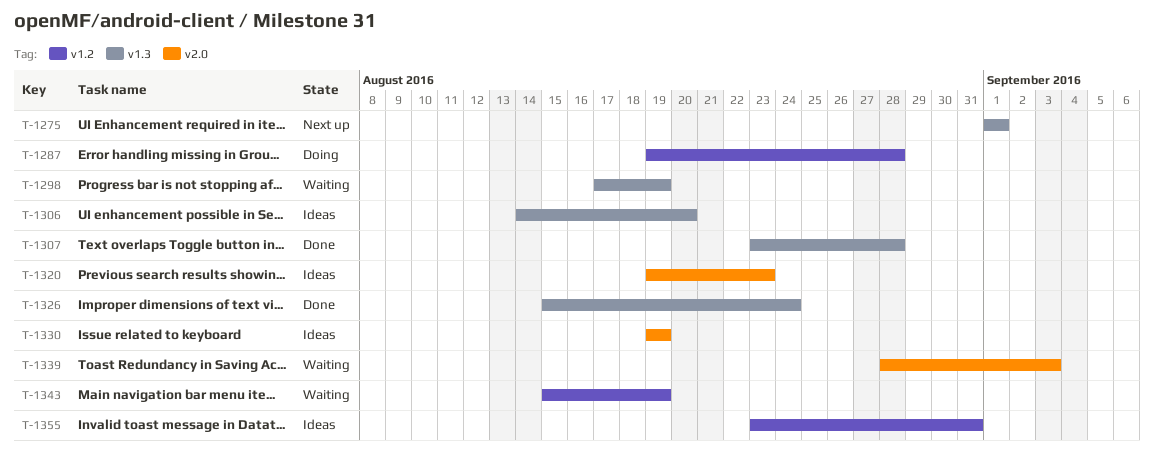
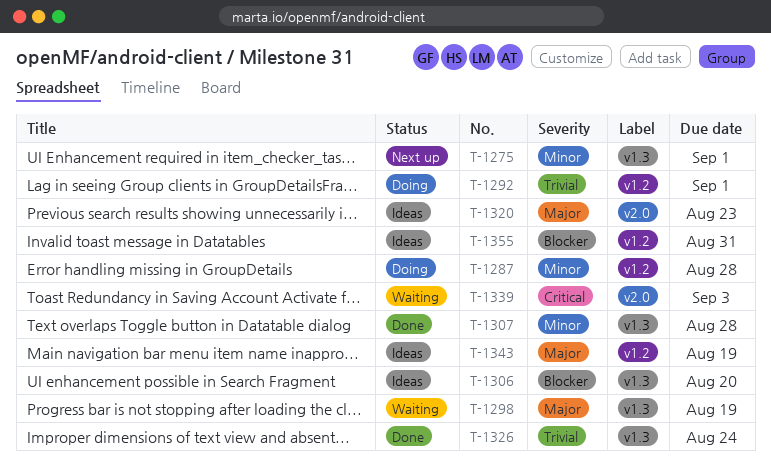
T-1292: none -> present
T-1330: present -> none
T-1343, status: Waiting -> Ideas

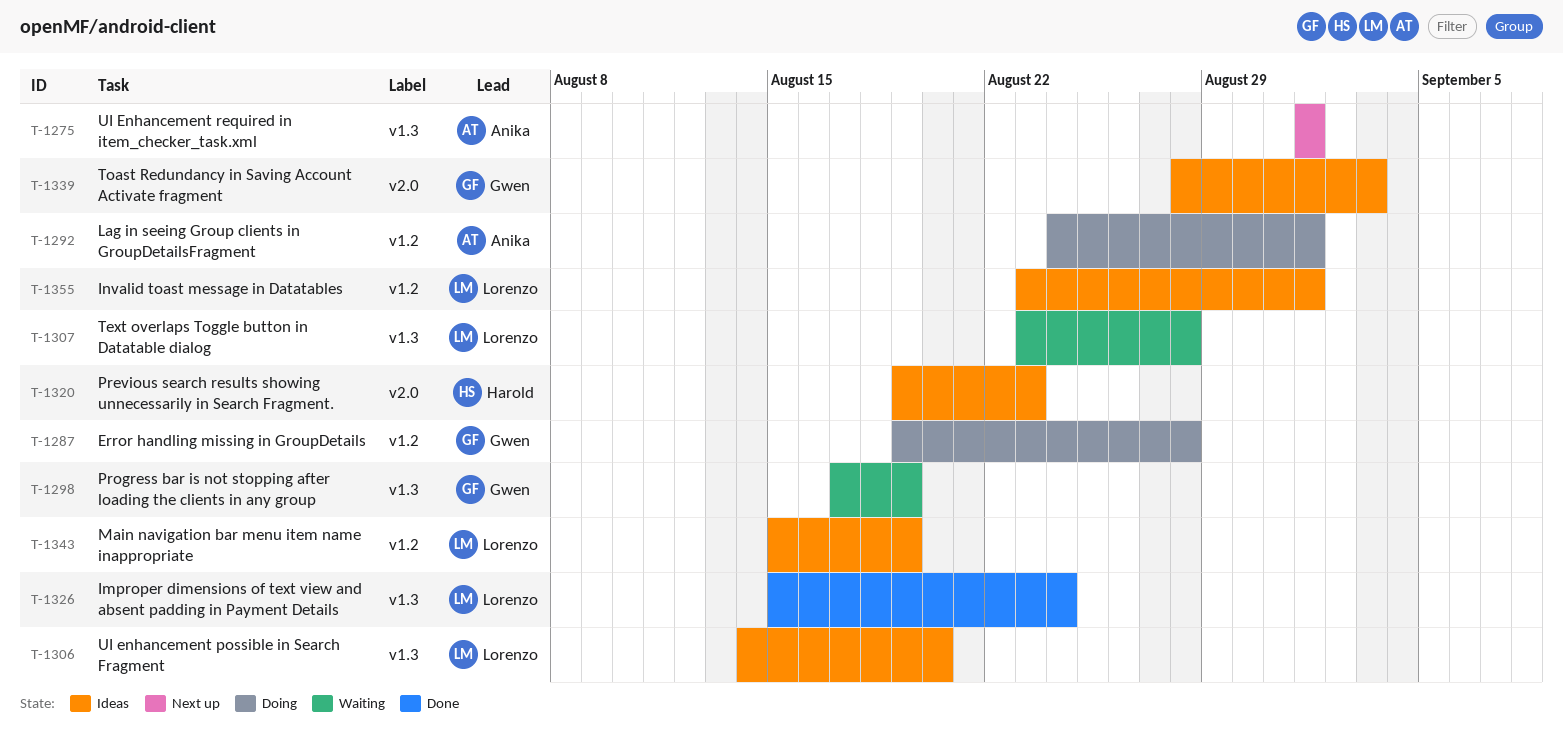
T-1307, status: Done -> Waiting
T-1339, status: Waiting -> Ideas
T-1355, due: Aug 31 -> Sep 1

